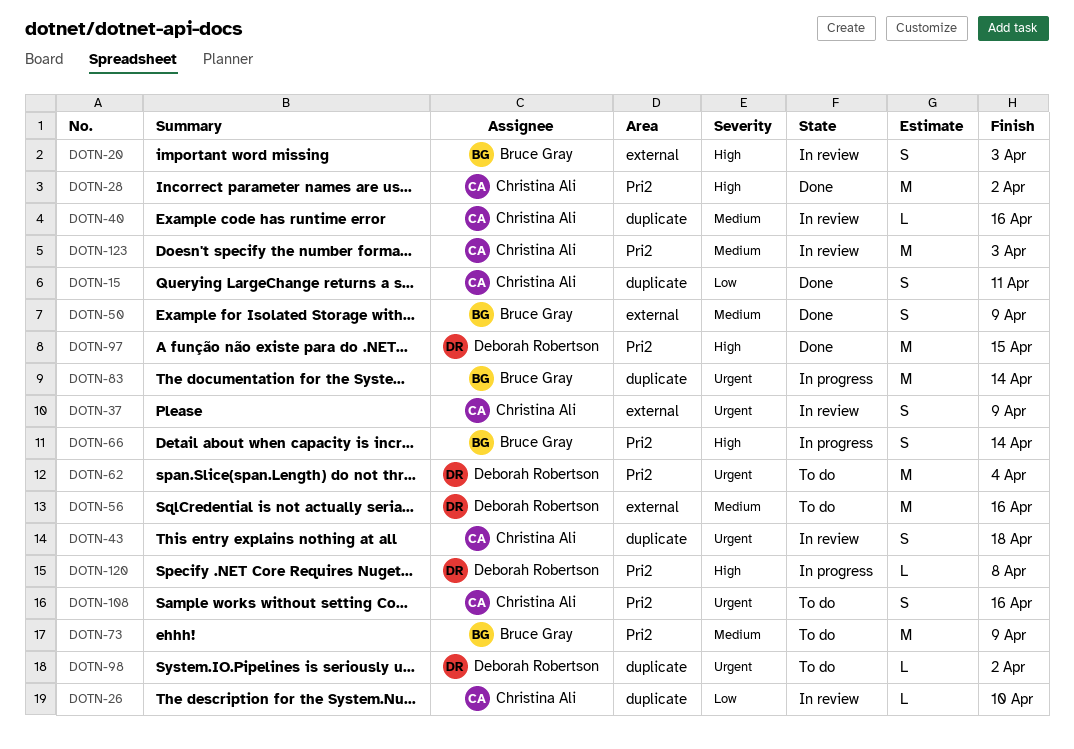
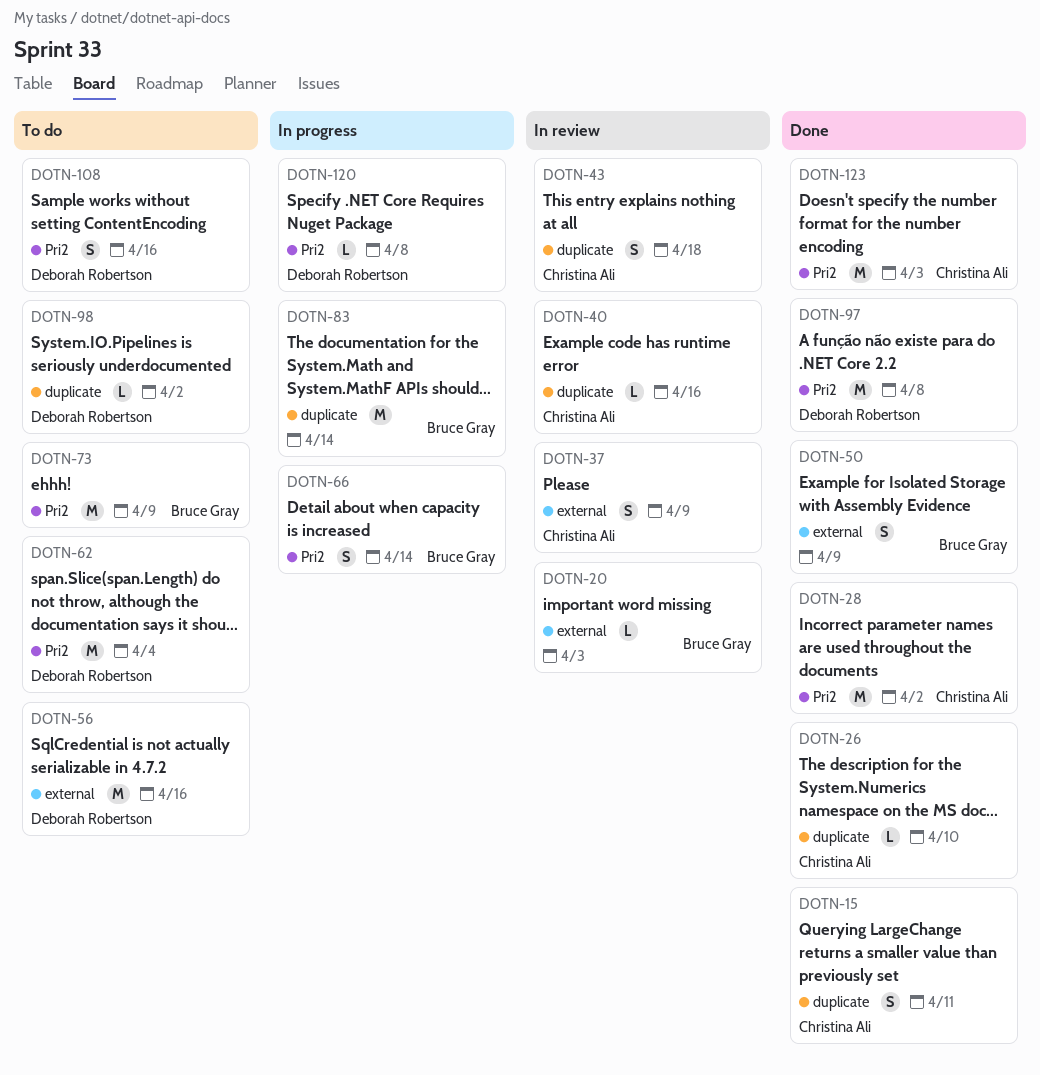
DOTN-20, estimate: S -> L
DOTN-26, status: In review -> Done
DOTN-97, due: Apr 15 -> Apr 8
DOTN-108, owner: Christina Ali -> Deborah Robertson
DOTN-123, status: In review -> Done

